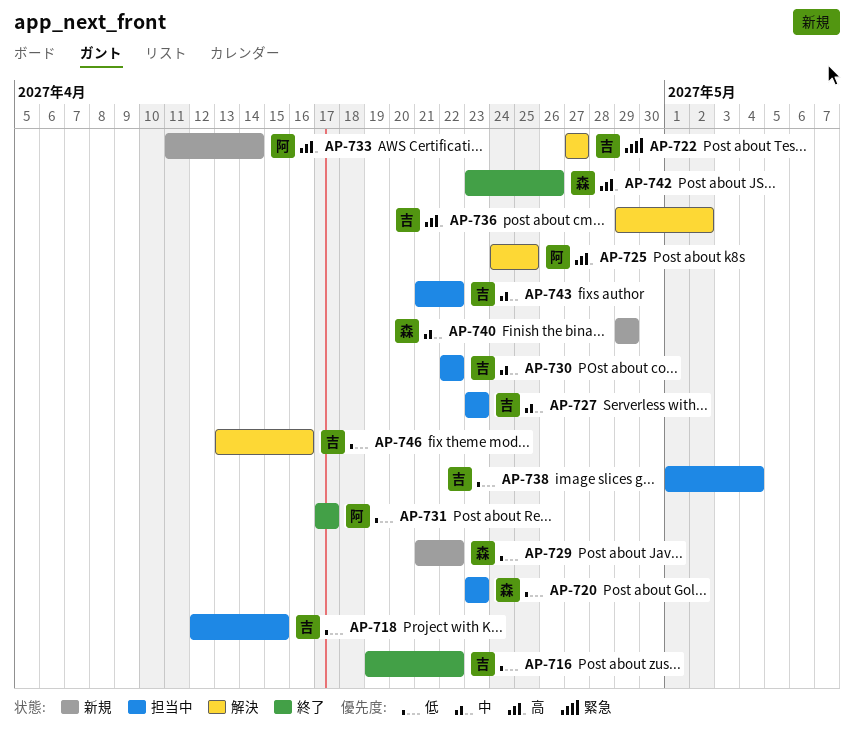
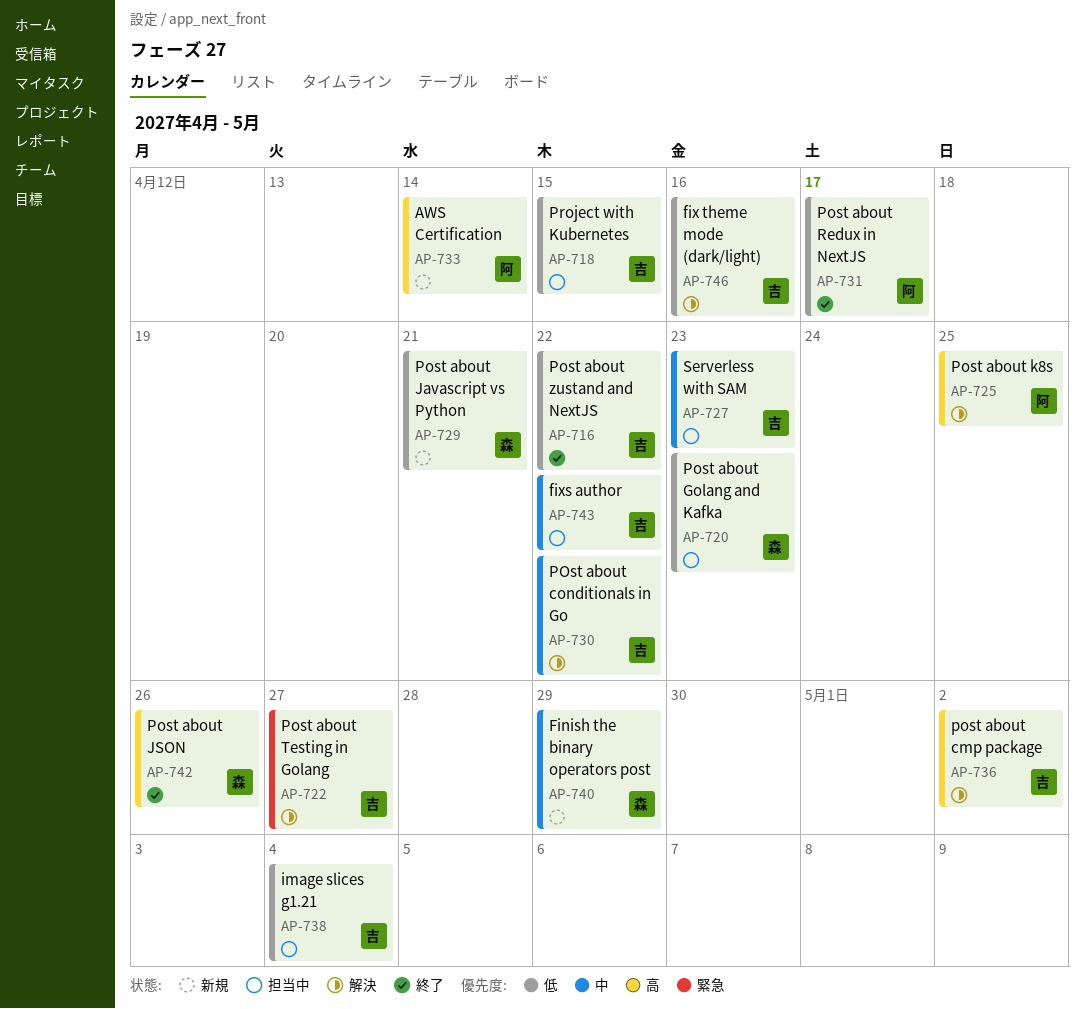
AP-729, due: Apr 22 -> Apr 21
AP-730, status: 担当中 -> 解決

